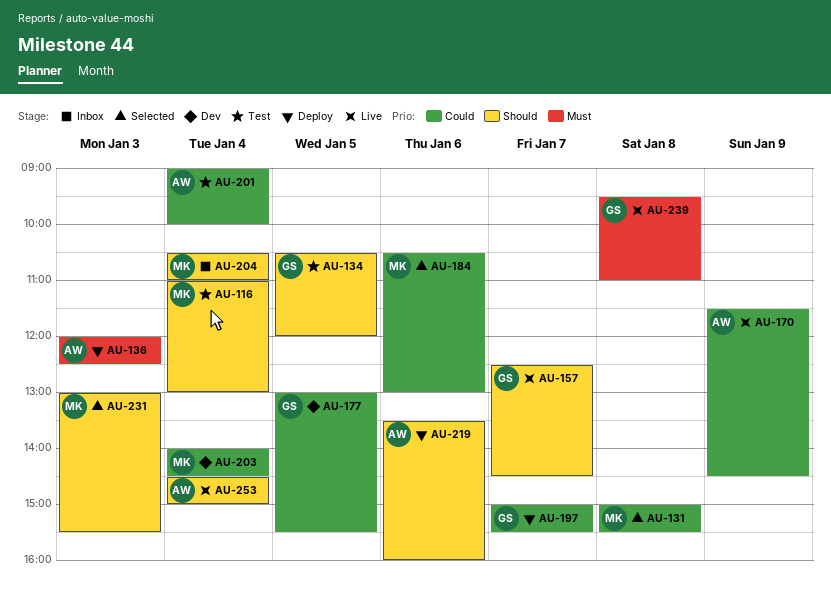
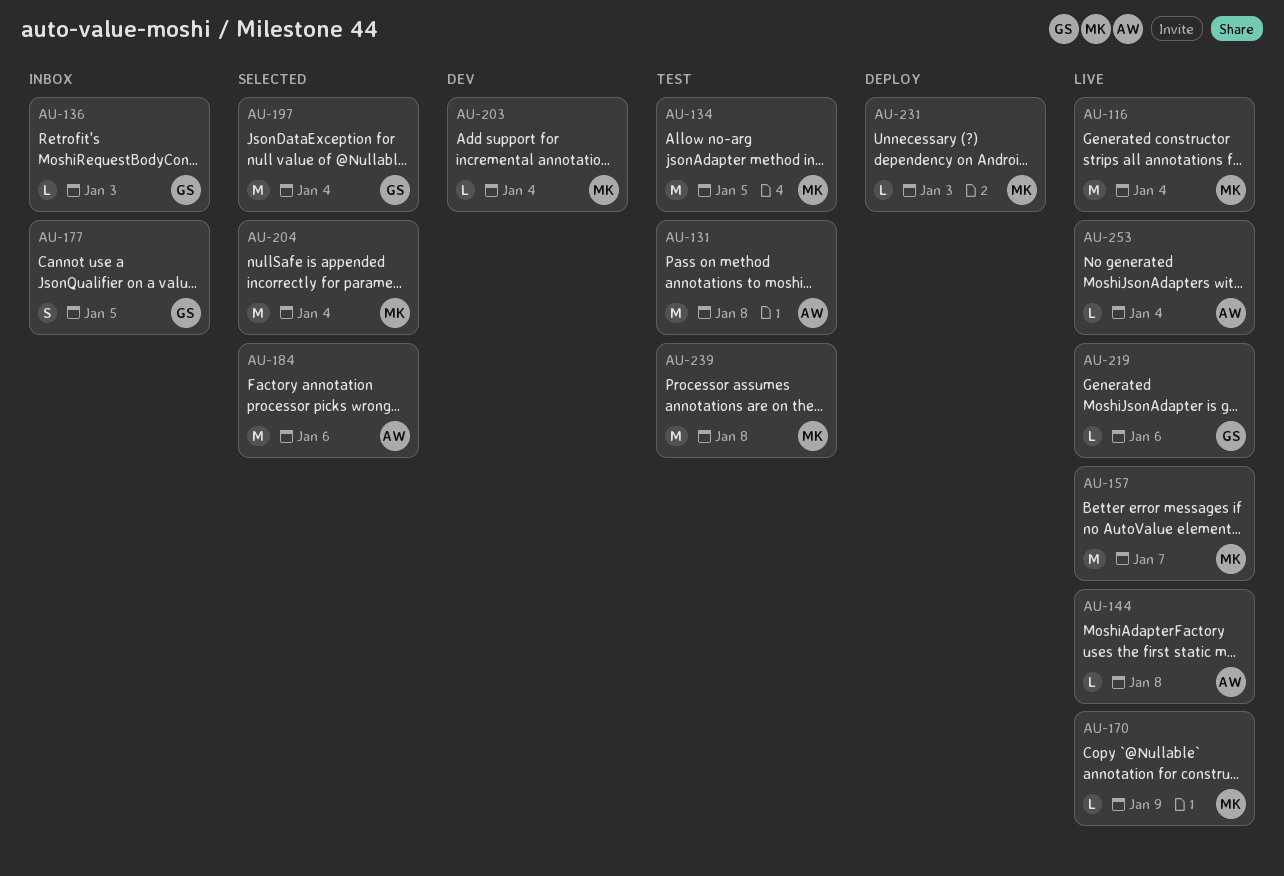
AU-116, status: Test -> Live
AU-131, status: Selected -> Test
AU-131, owner: MK -> AW
AU-134, owner: GS -> MK
AU-136, status: Deploy -> Inbox
AU-136, owner: AW -> GS
AU-144: none -> present
AU-157, owner: GS -> MK
AU-170, owner: AW -> MK
AU-177, status: Dev -> Inbox
AU-184, owner: MK -> AW
AU-197, status: Deploy -> Selected
AU-197, day: Jan 7 -> Jan 4
AU-201: present -> none
AU-204, status: Inbox -> Selected
AU-219, status: Deploy -> Live
AU-219, owner: AW -> GS
AU-231, status: Selected -> Deploy
AU-239, status: Live -> Test
AU-239, owner: GS -> MK

